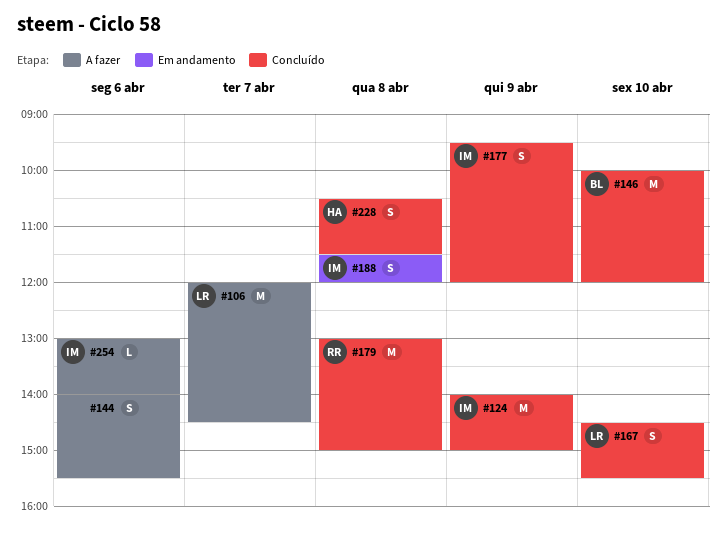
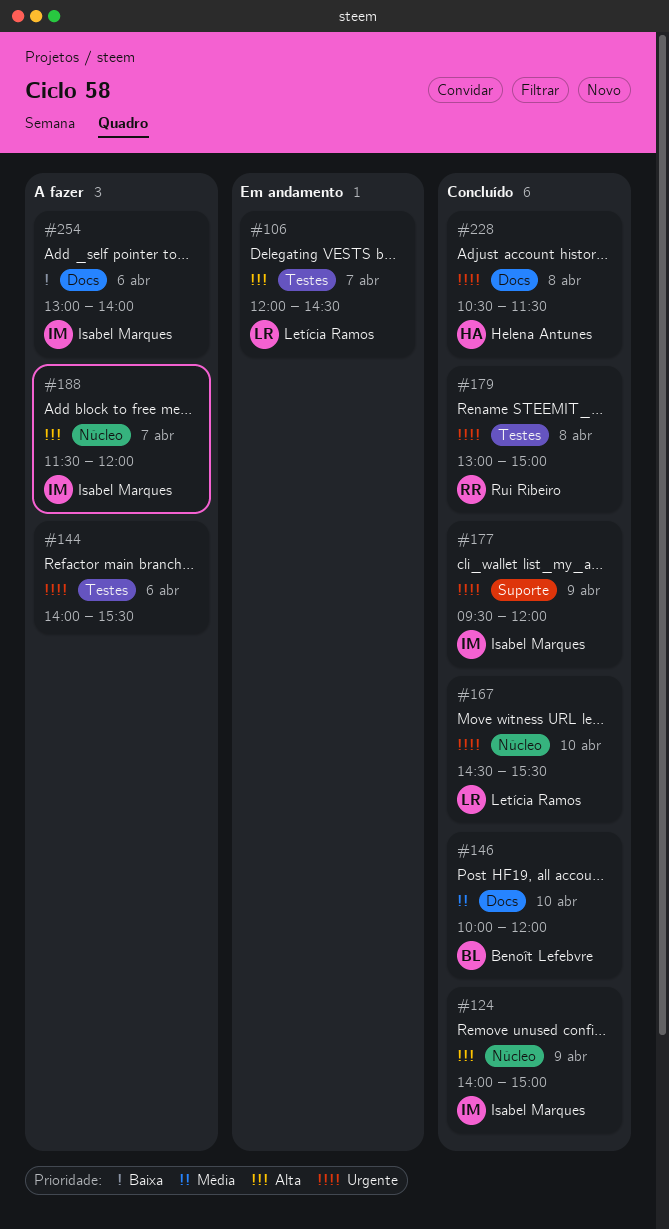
#106, status: A fazer -> Em andamento
#188, status: Em andamento -> A fazer
#188, day: Apr 8 -> Apr 7

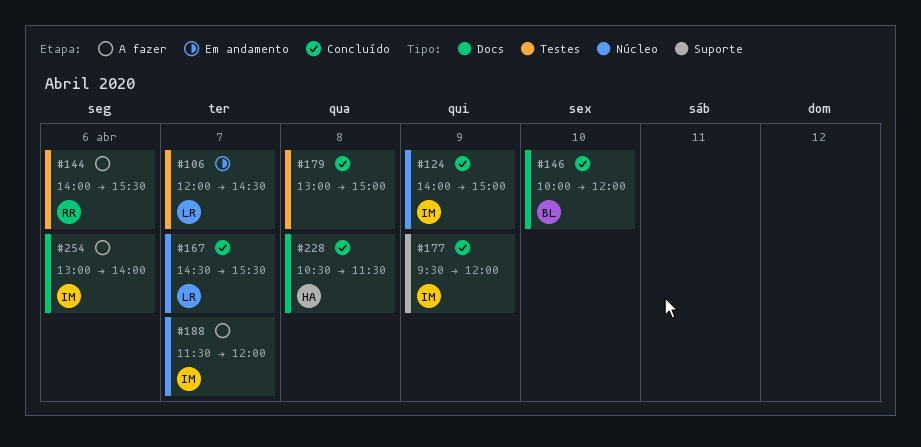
#144, owner: none -> Rui Ribeiro
#167, day: Apr 10 -> Apr 7
#179, owner: Rui Ribeiro -> none

